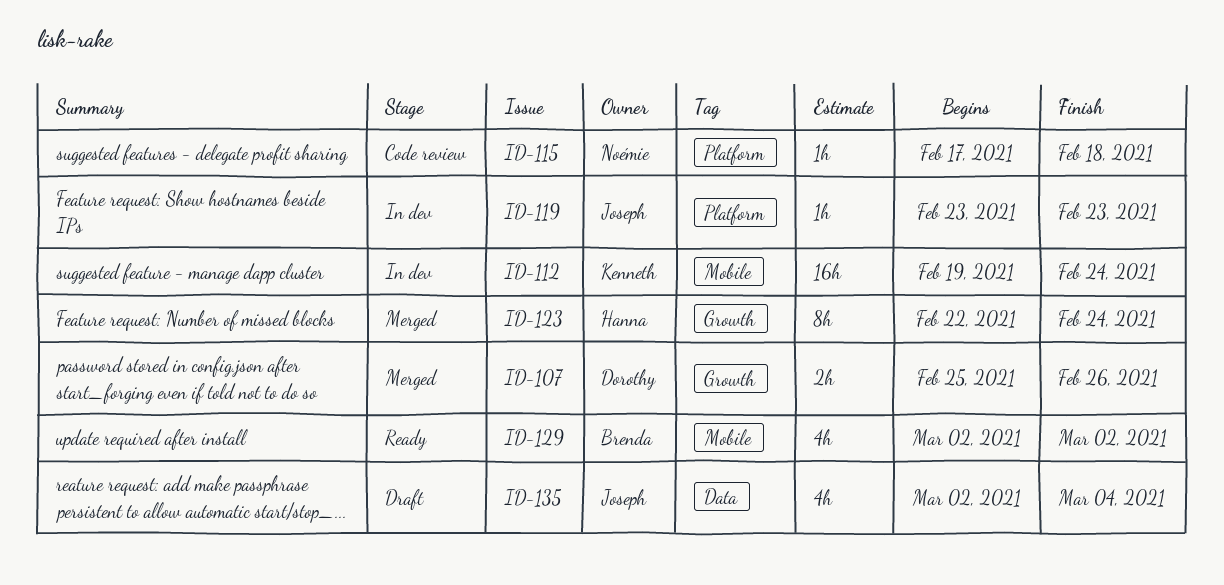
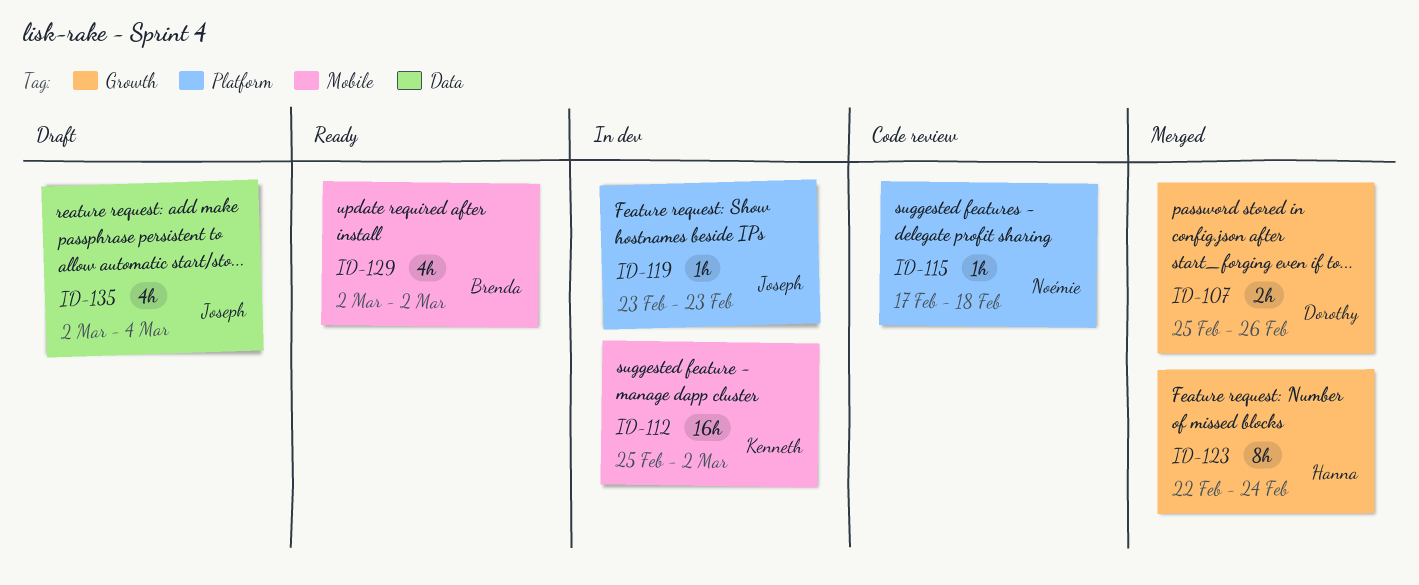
ID-112, start: Feb 19 -> Feb 25
ID-112, due: Feb 24 -> Mar 2

